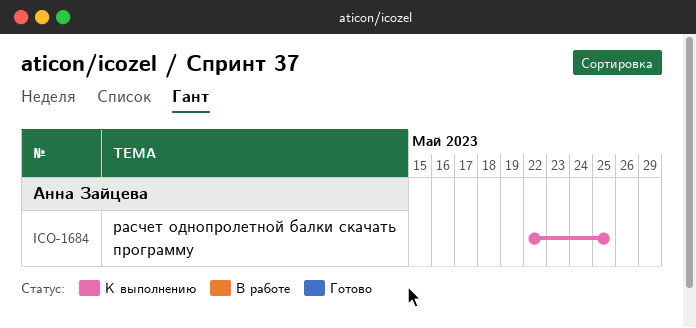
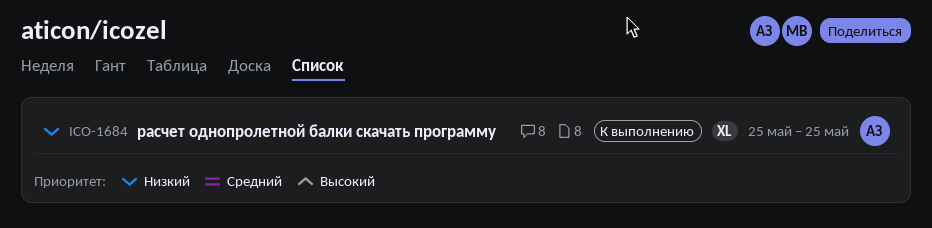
ICO-1684, start: May 22 -> May 25

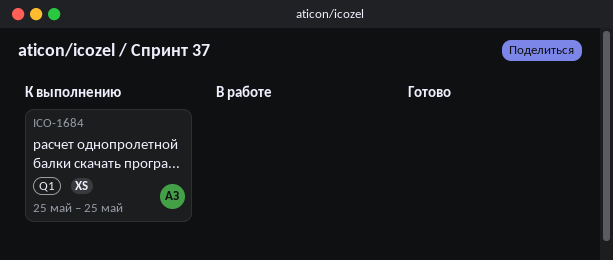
ICO-1684, estimate: XL -> XS

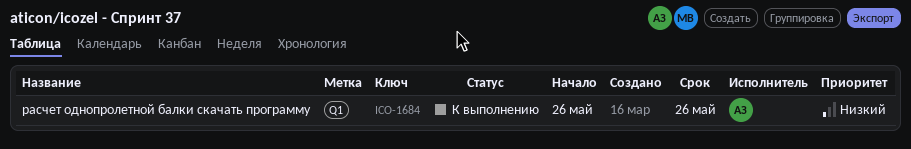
ICO-1684, start: May 25 -> May 26
ICO-1684, due: May 25 -> May 26

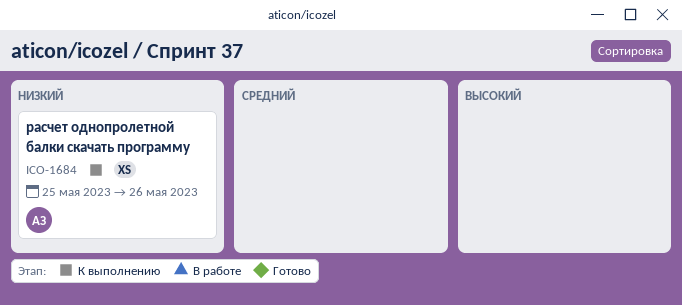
ICO-1684, start: May 26 -> May 25

